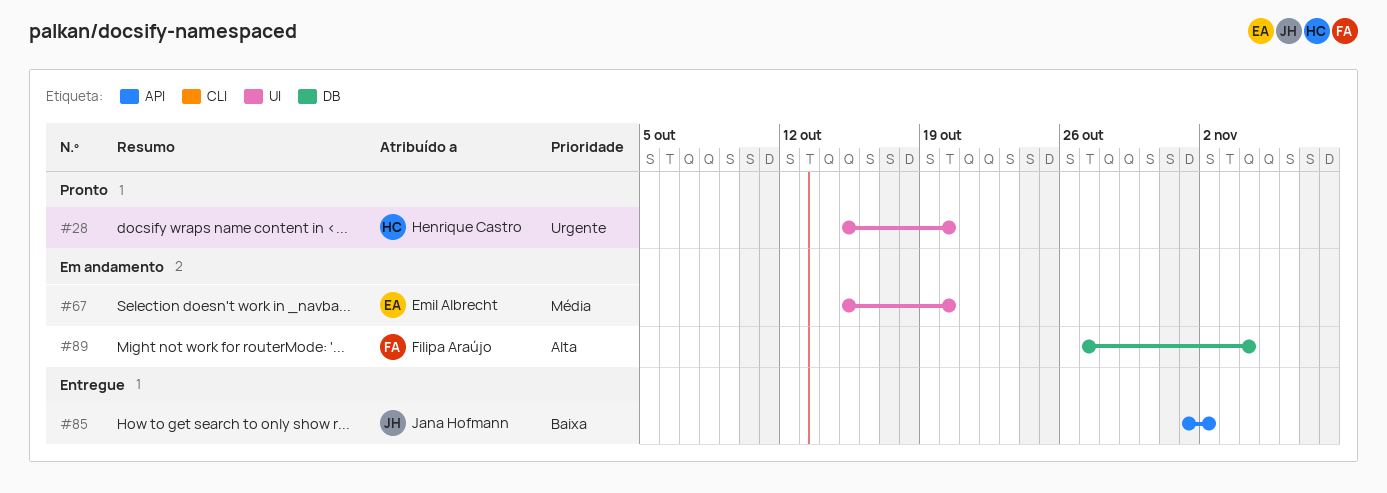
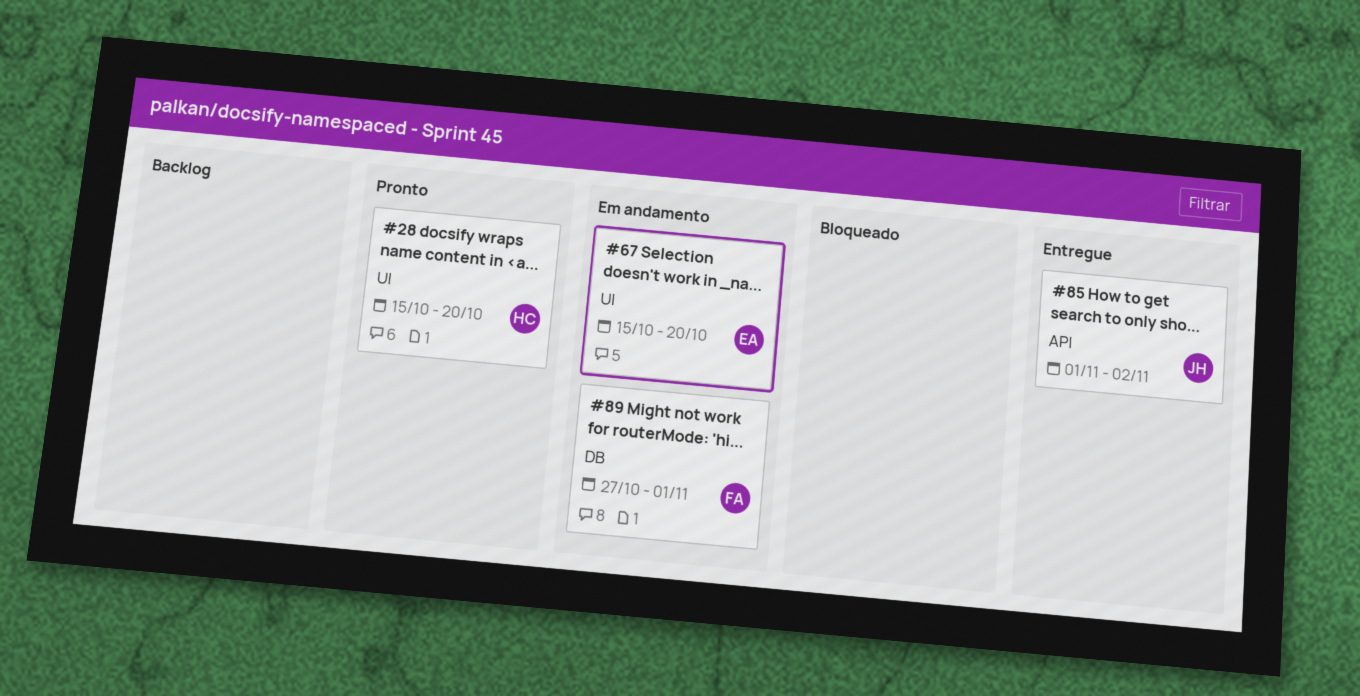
#89, due: Nov 4 -> Nov 1

